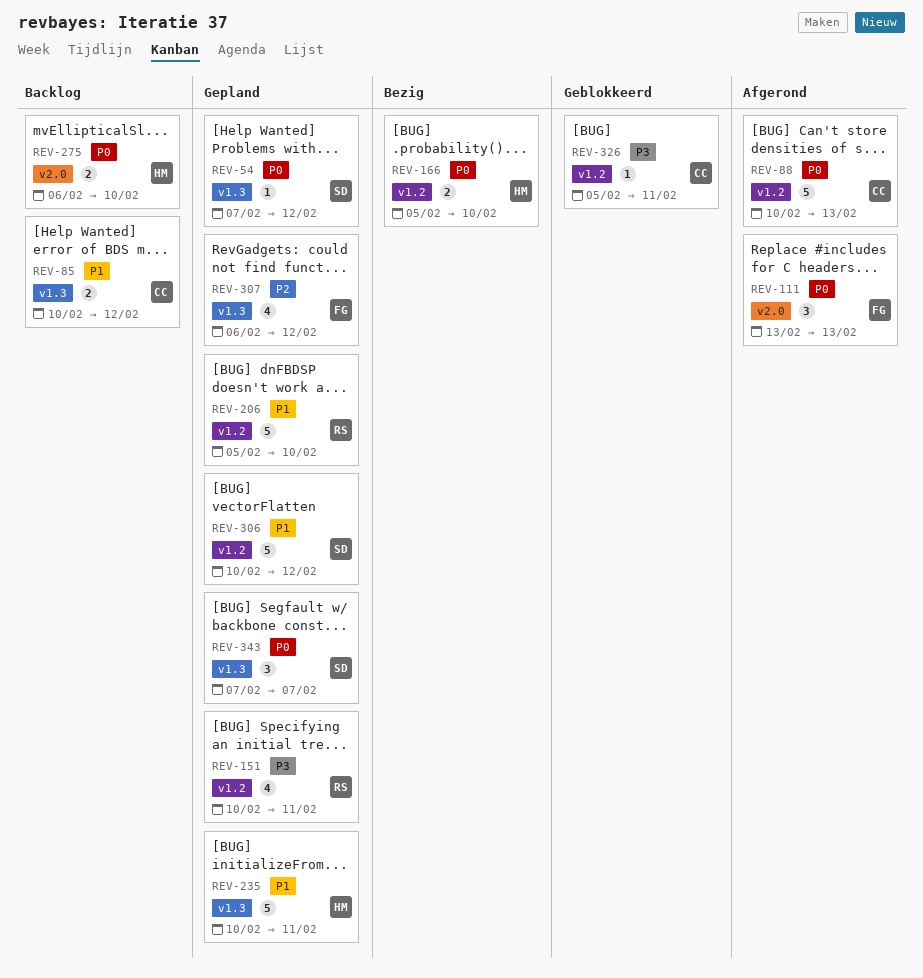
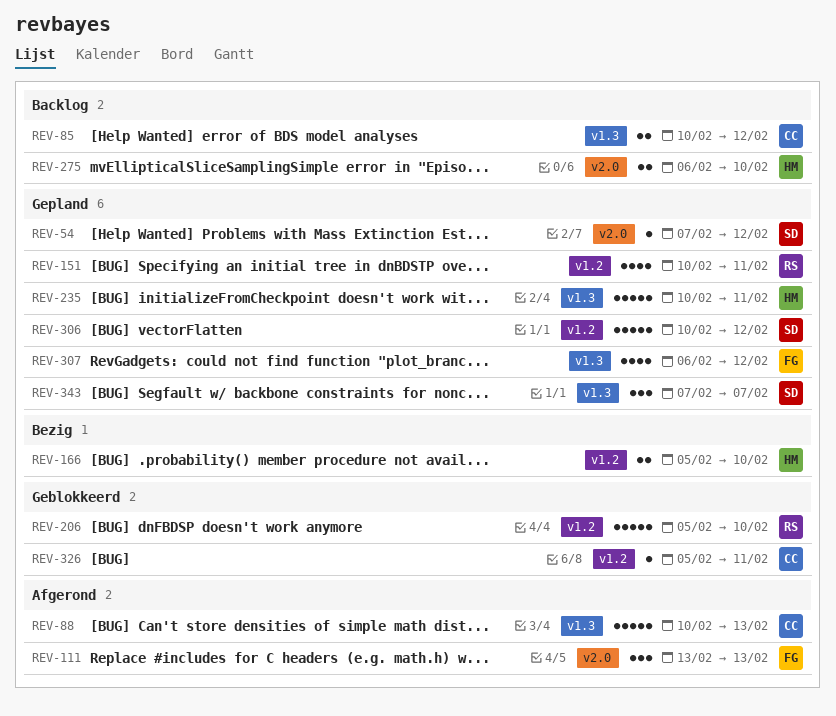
REV-54, label: v1.3 -> v2.0
REV-88, label: v1.2 -> v1.3
REV-206, status: Gepland -> Geblokkeerd

